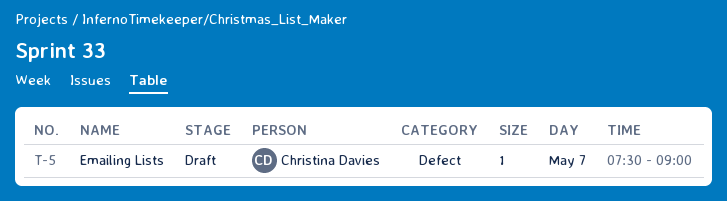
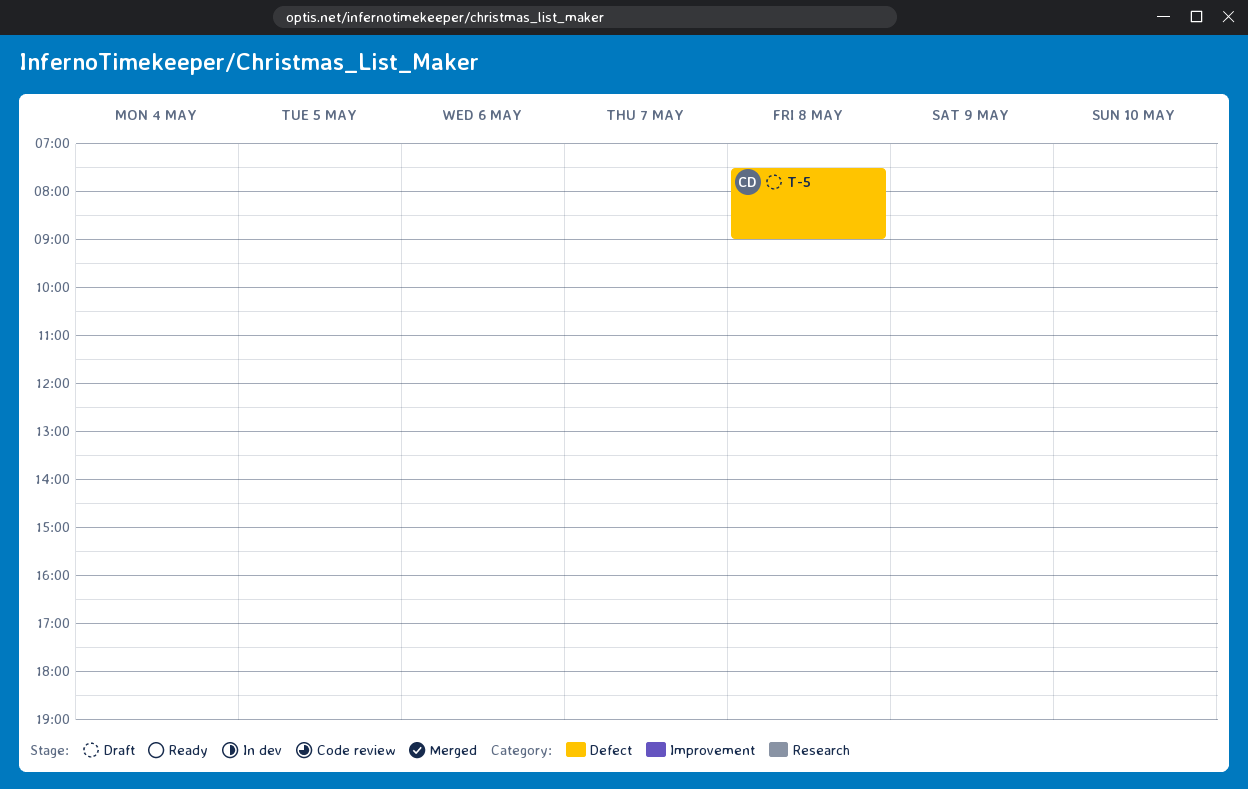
T-5, day: May 7 -> May 8

